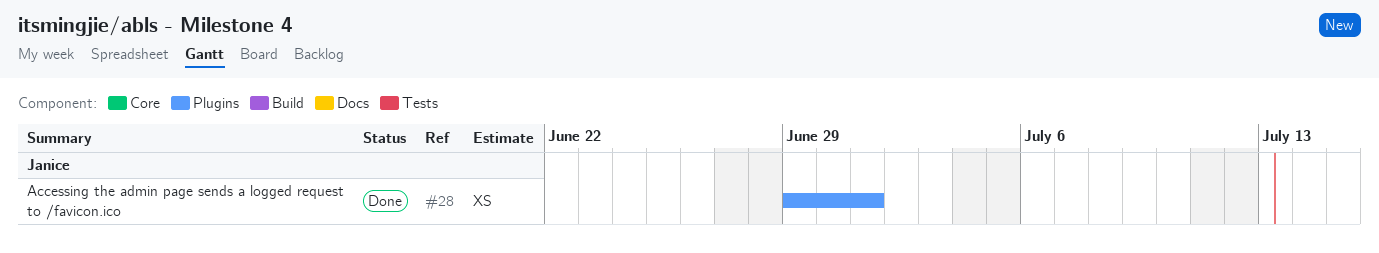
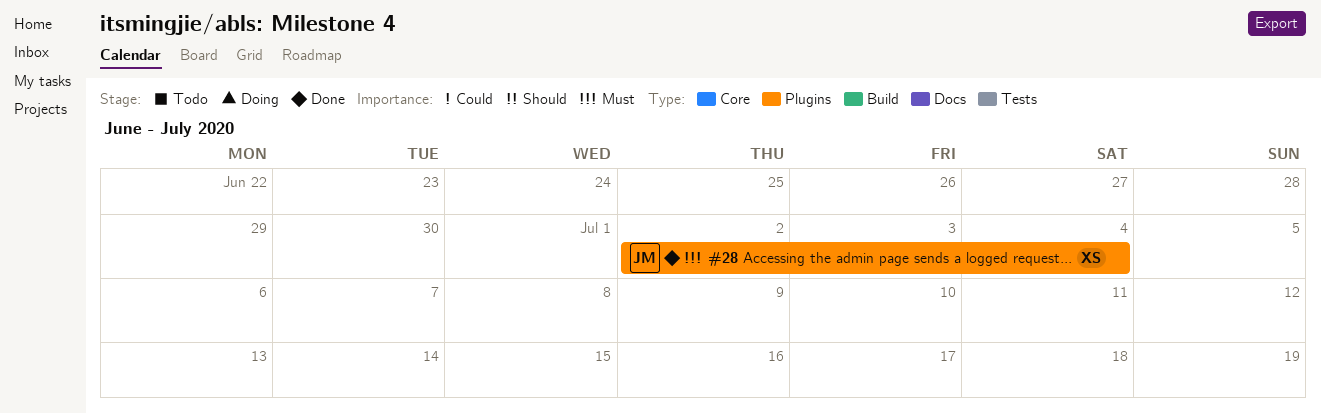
#28, start: Jun 29 -> Jul 2
#28, due: Jul 1 -> Jul 4

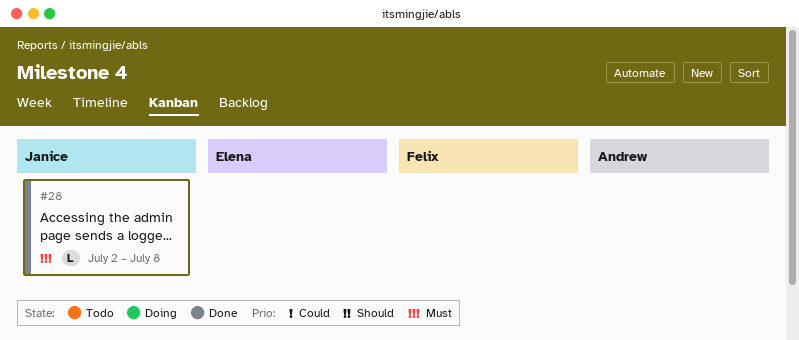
#28, estimate: XS -> L
#28, due: Jul 4 -> Jul 8

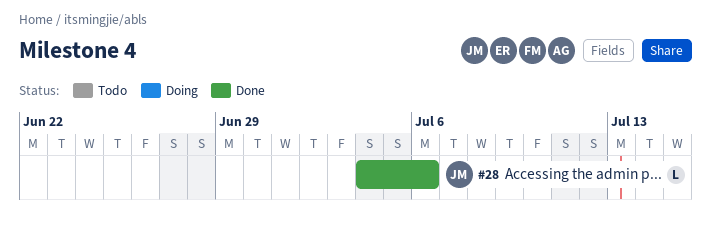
#28, start: Jul 2 -> Jul 4
#28, due: Jul 8 -> Jul 6

